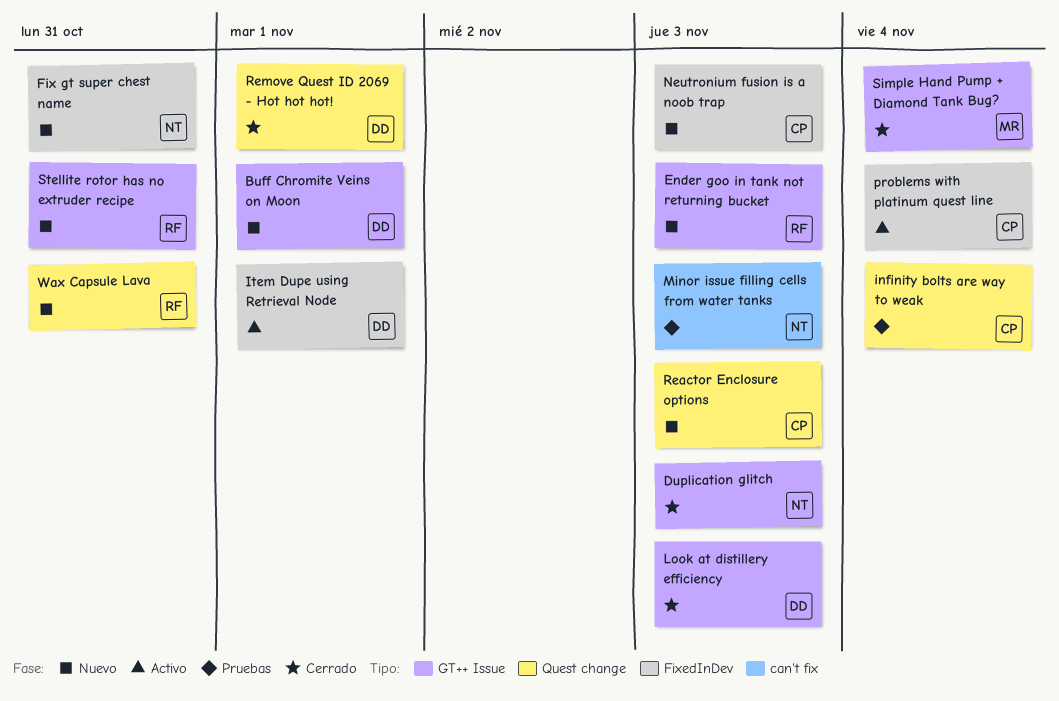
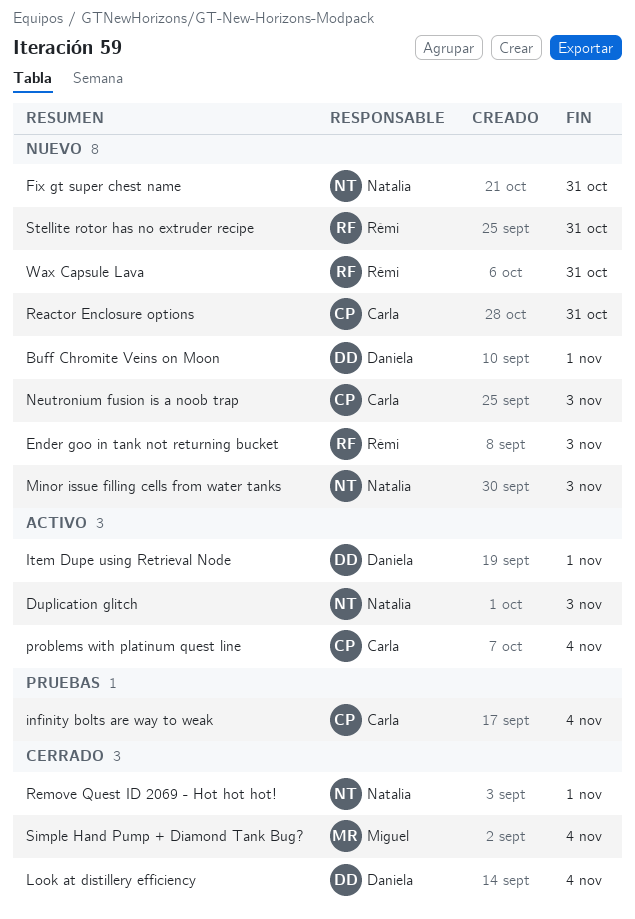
Duplication glitch, status: Cerrado -> Activo
Look at distillery efficiency, due: Nov 3 -> Nov 4
Minor issue filling cells from water tanks, status: Pruebas -> Nuevo
Reactor Enclosure options, due: Nov 3 -> Oct 31
Remove Quest ID 2069 - Hot hot hot!, owner: Daniela -> Natalia

